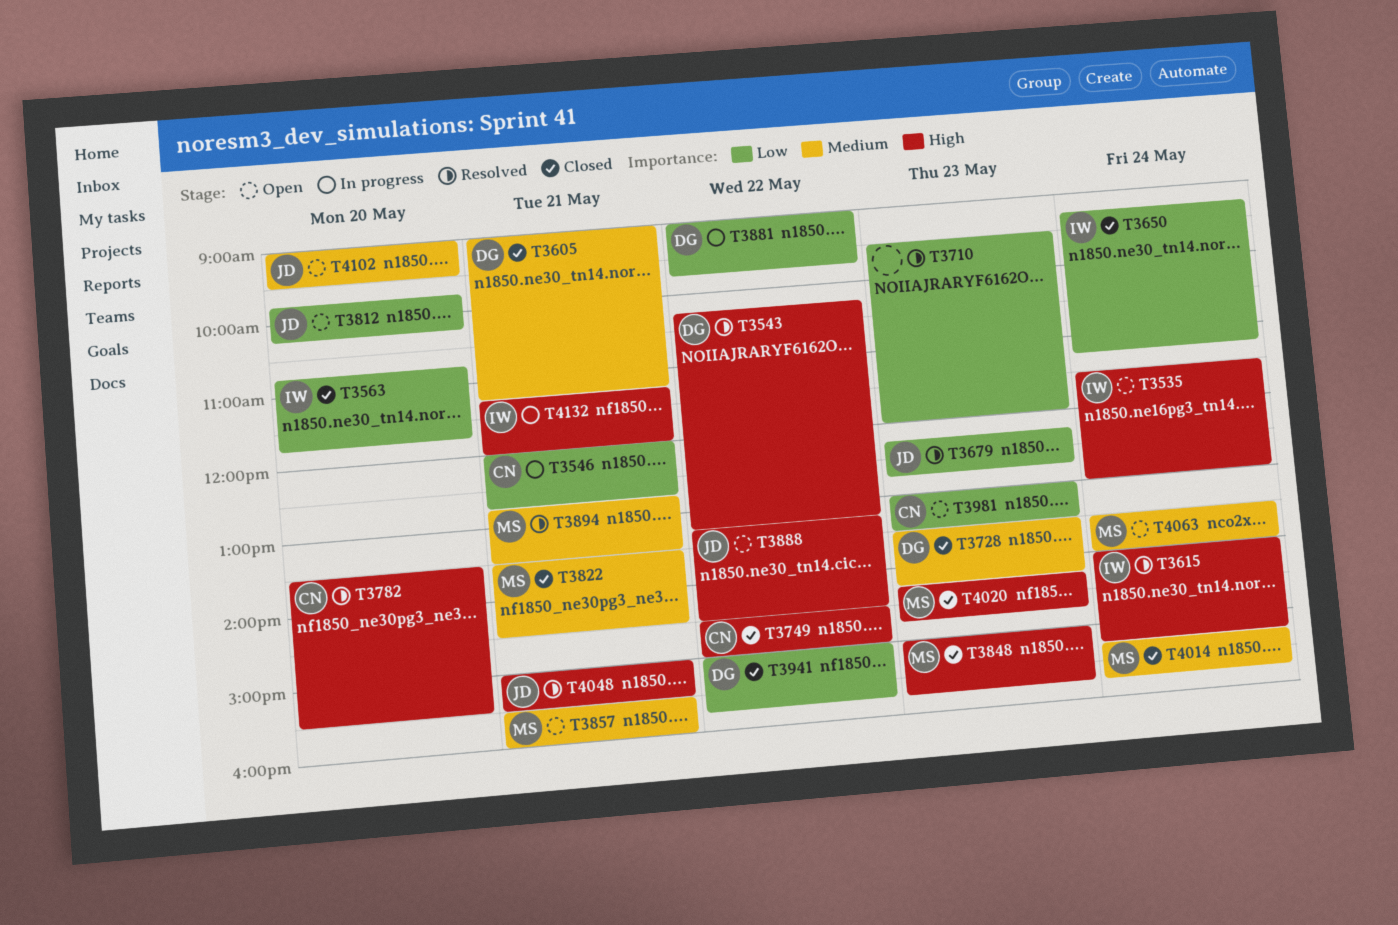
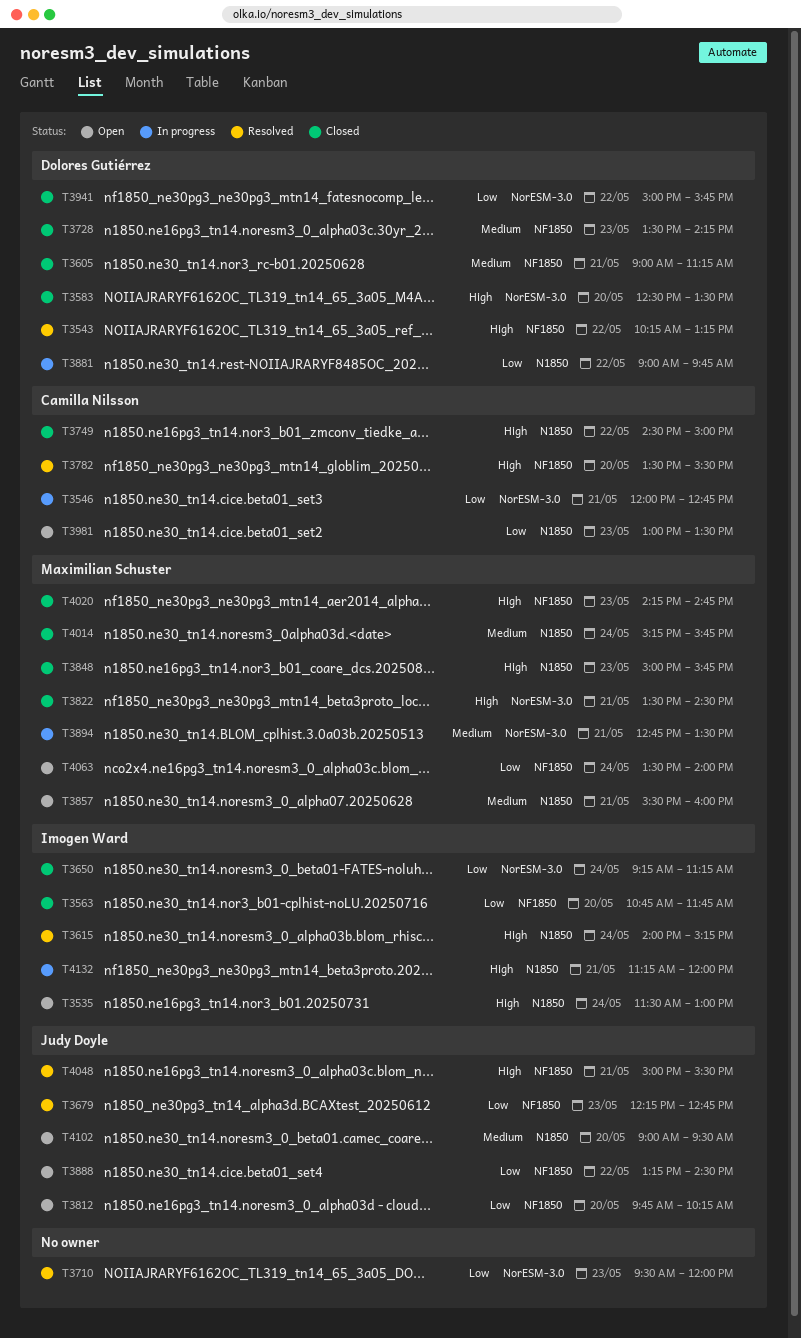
T3583: none -> present
T3822, priority: Medium -> High
T3888, priority: High -> Low
T3894, status: Resolved -> In progress
T4063, priority: Medium -> Low

